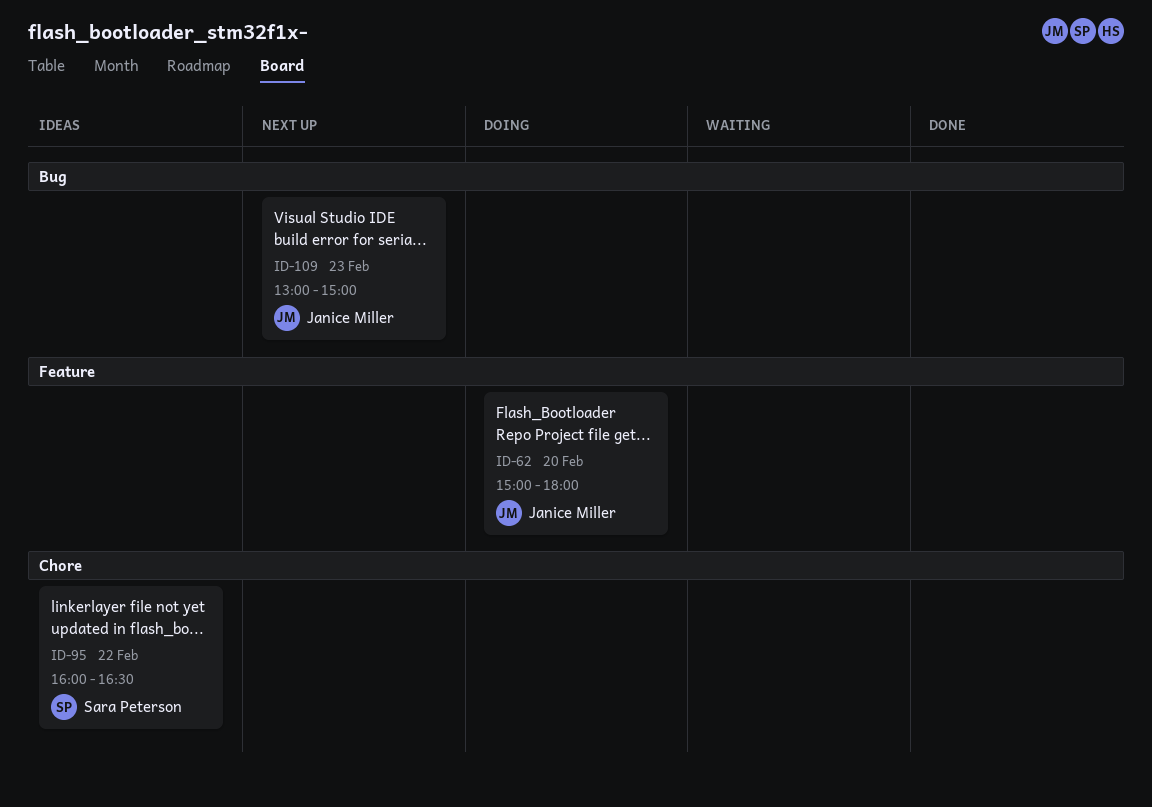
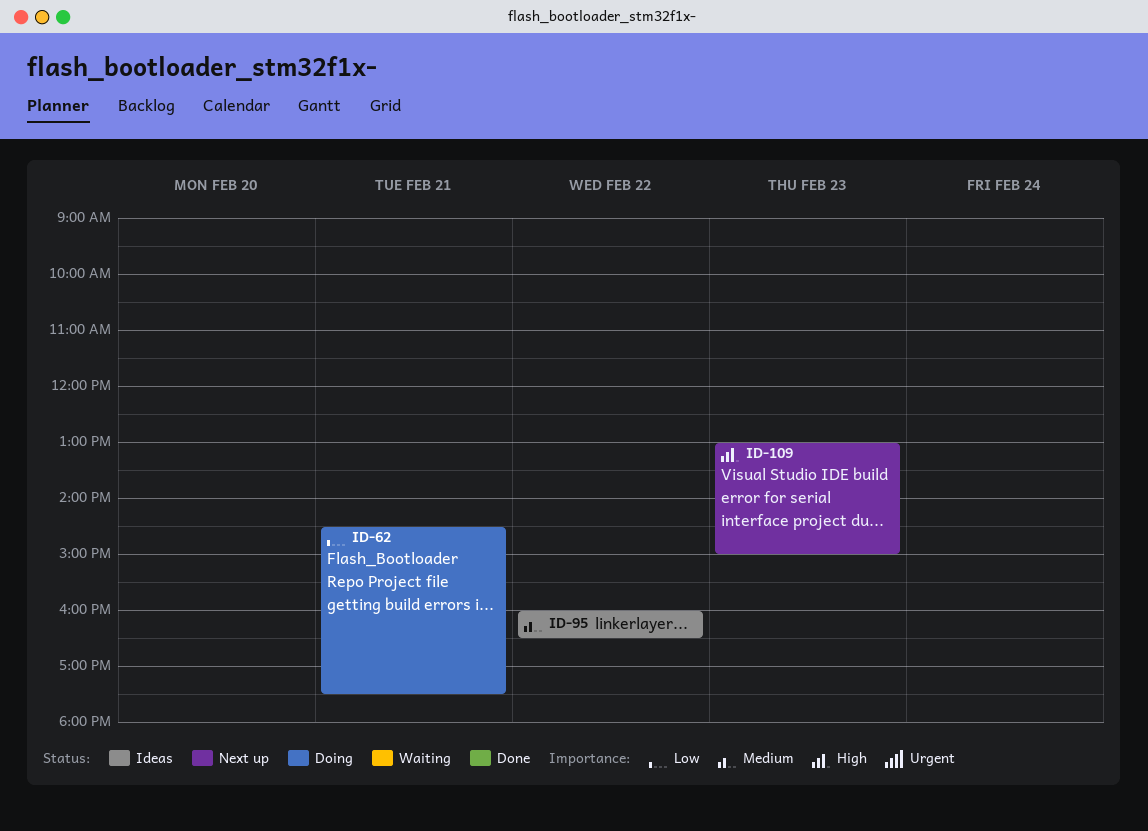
ID-62, day: Feb 20 -> Feb 21
ID-62, begins: 15:00 -> 14:30
ID-62, ends: 18:00 -> 17:30

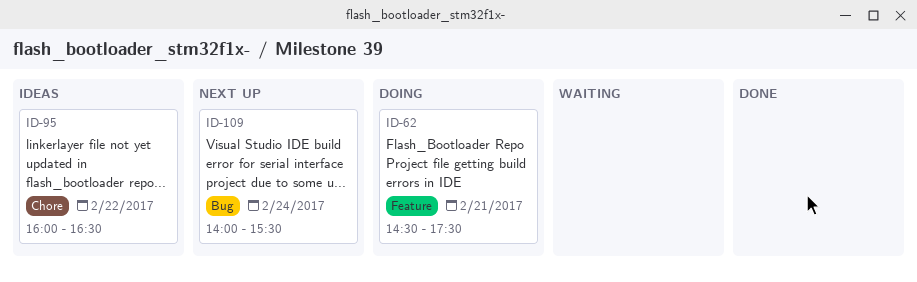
ID-109, day: Feb 23 -> Feb 24
ID-109, begins: 13:00 -> 14:00
ID-109, ends: 15:00 -> 15:30

